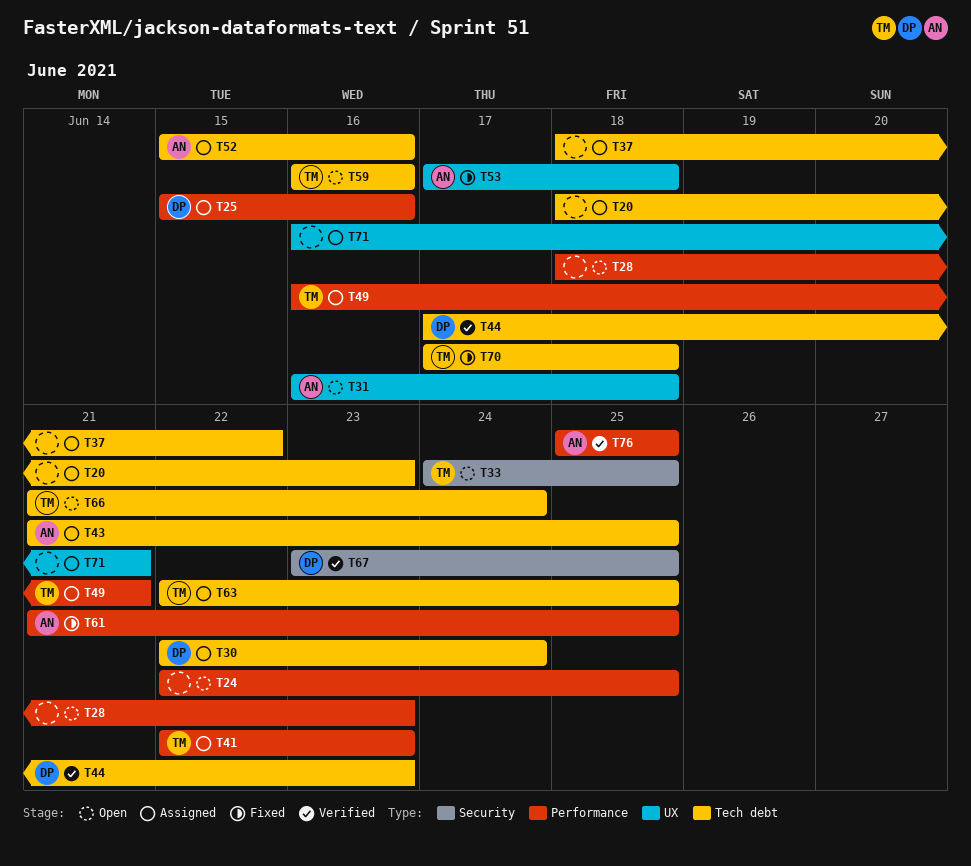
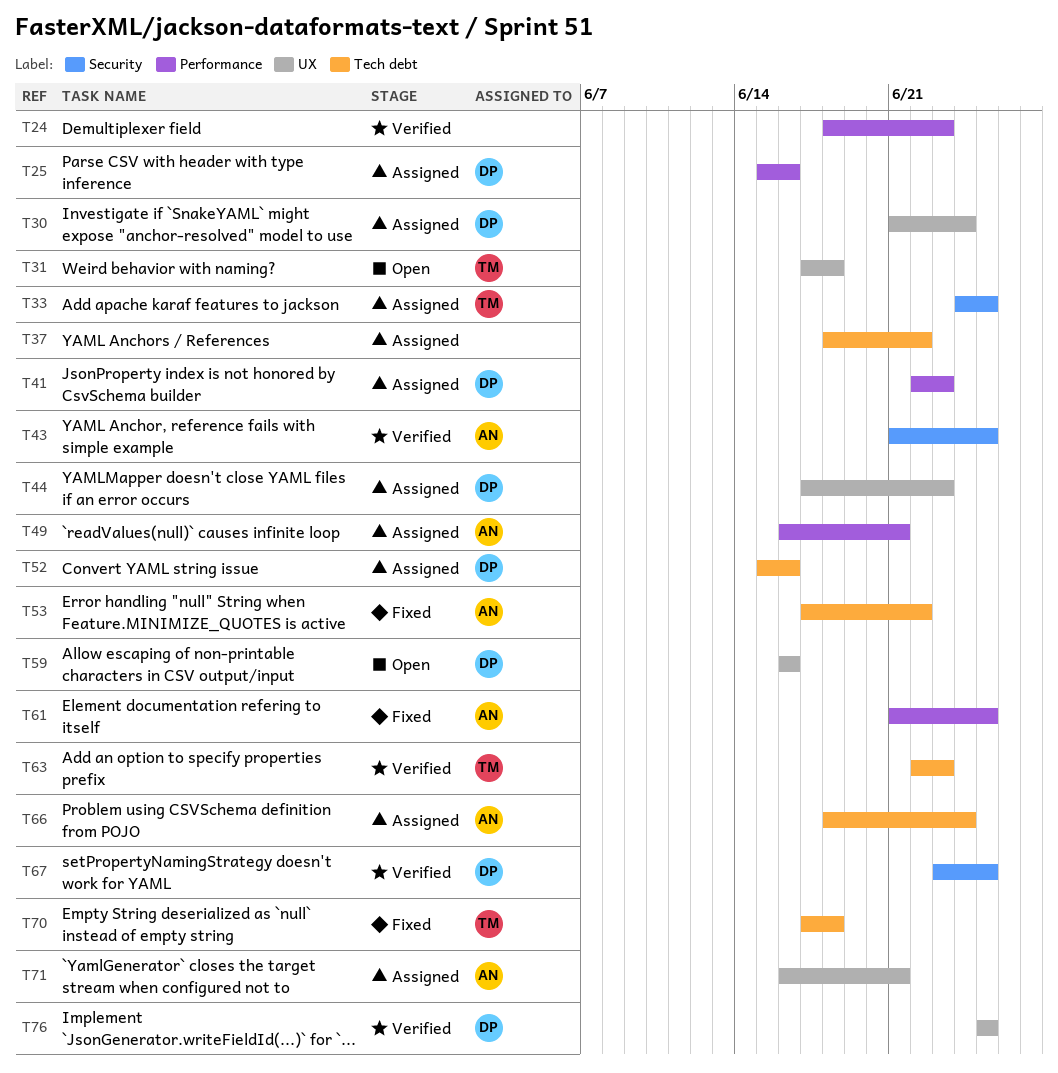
T20: present -> none
T24, status: Open -> Verified
T24, start: Jun 22 -> Jun 18
T24, due: Jun 25 -> Jun 23
T28: present -> none
T30, label: Tech debt -> UX
T30, start: Jun 22 -> Jun 21
T31, owner: AN -> TM
T31, start: Jun 16 -> Jun 17
T33, status: Open -> Assigned
T41, owner: TM -> DP
T43, status: Assigned -> Verified
T43, label: Tech debt -> Security
T44, status: Verified -> Assigned
T44, label: Tech debt -> UX
T49, owner: TM -> AN
T52, owner: AN -> DP
T53, label: UX -> Tech debt
T53, due: Jun 18 -> Jun 22
T59, owner: TM -> DP
T59, label: Tech debt -> UX
T63, status: Assigned -> Verified
T63, due: Jun 25 -> Jun 23
T66, status: Open -> Assigned
T66, owner: TM -> AN
T66, start: Jun 21 -> Jun 18
T71, owner: none -> AN
T76, owner: AN -> DP
T76, label: Performance -> UX

